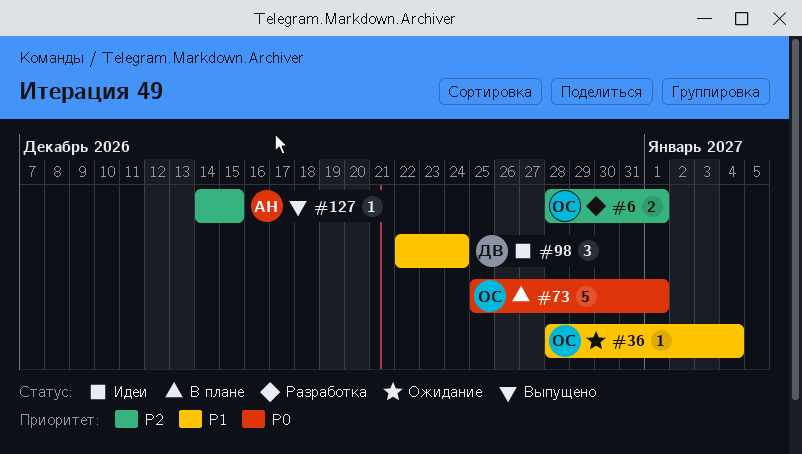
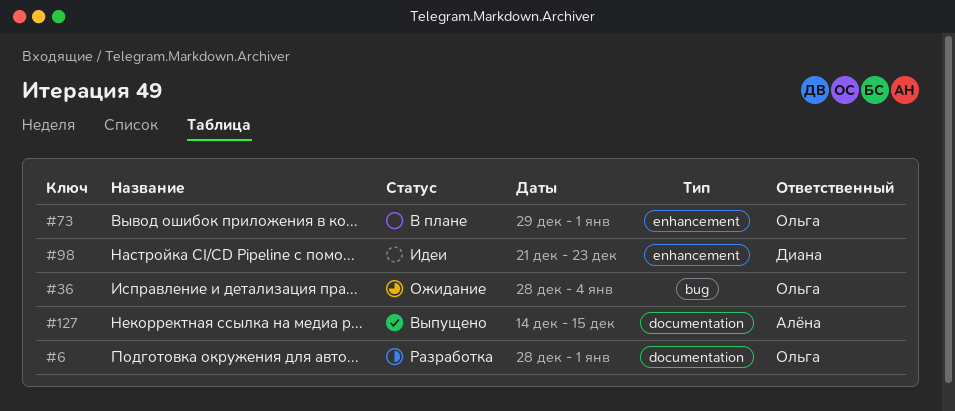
#73, start: Dec 25 -> Dec 29
#98, start: Dec 22 -> Dec 21
#98, due: Dec 24 -> Dec 23

